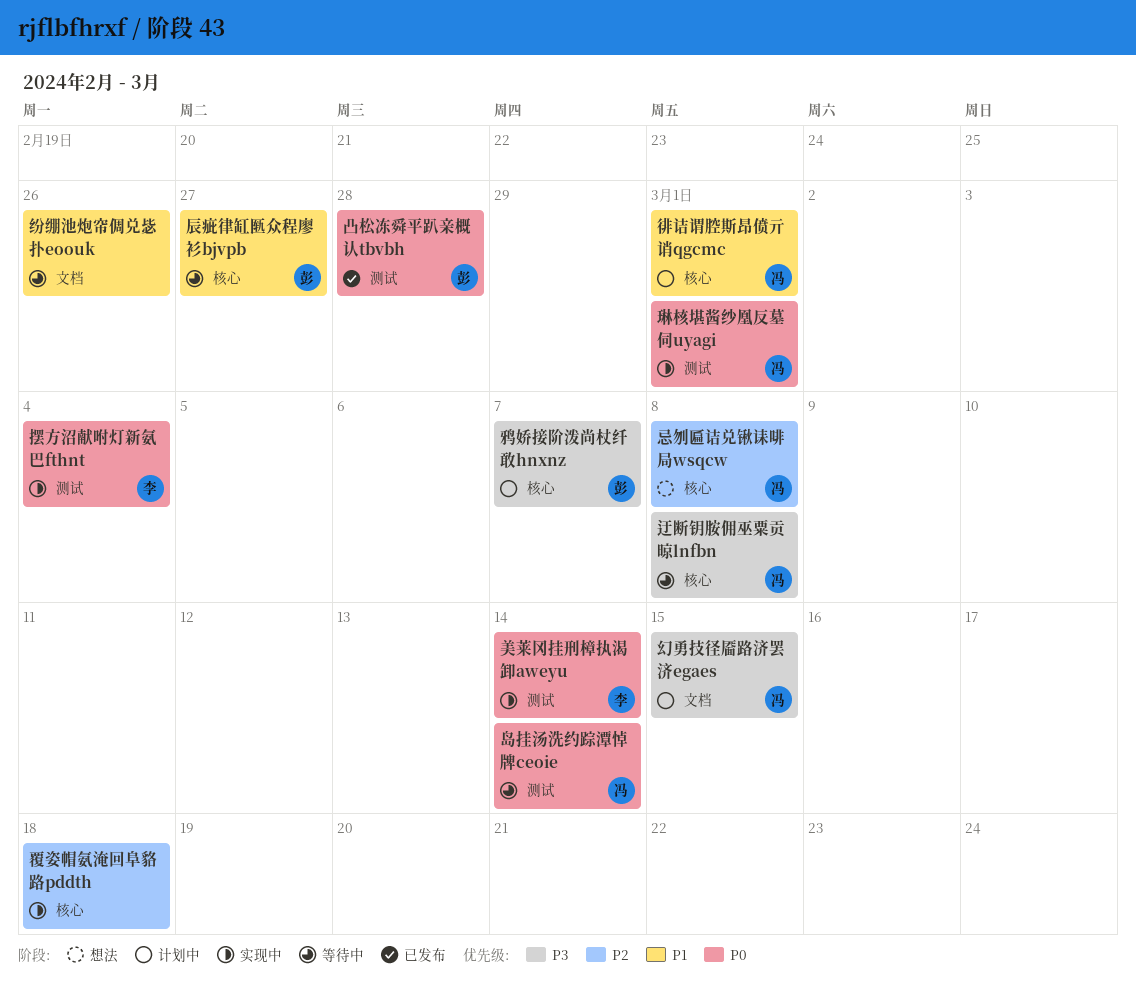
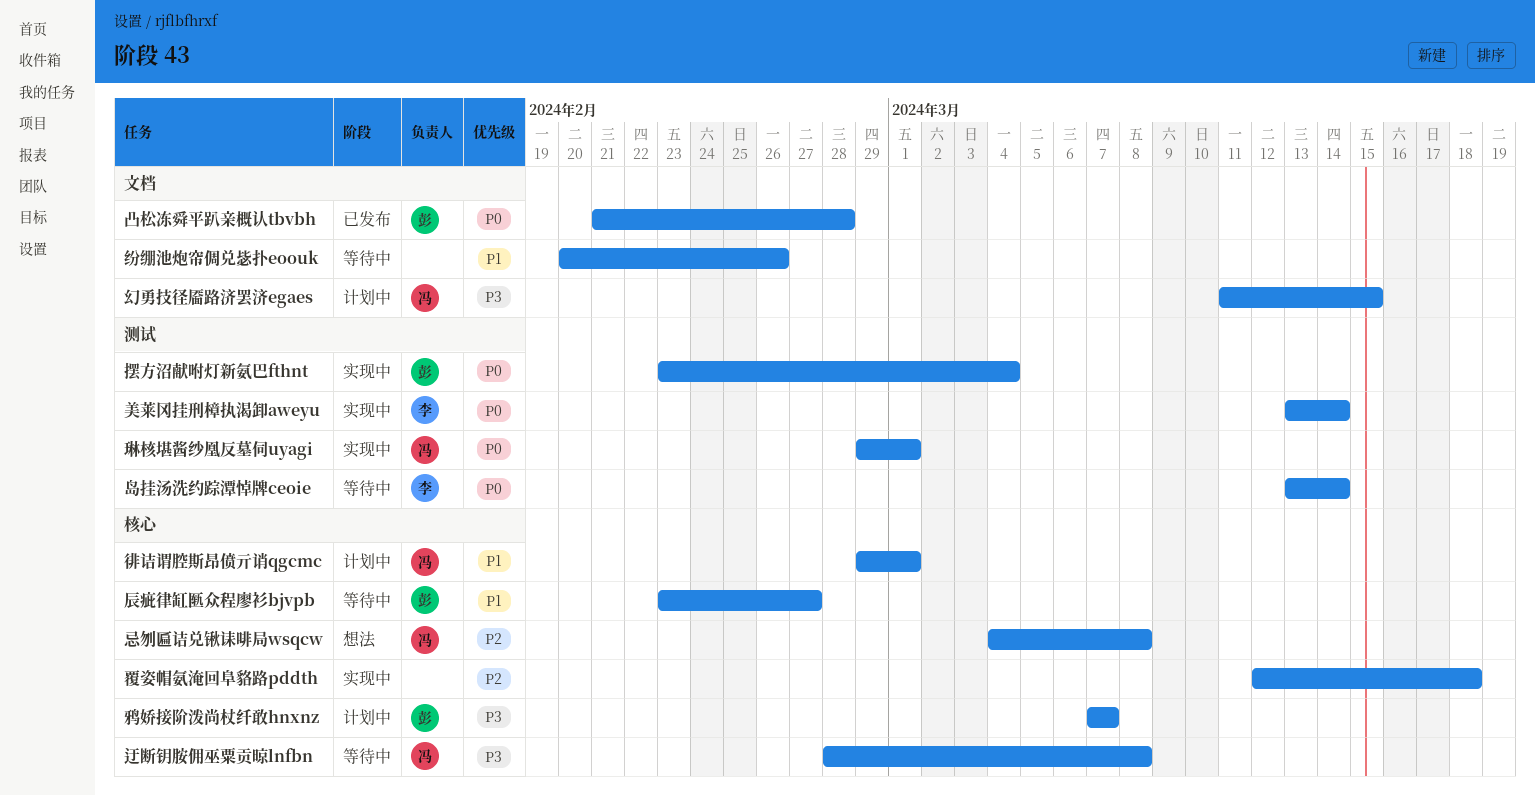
凸松冻舜平趴亲概认tbvbh, label: 测试 -> 文档
岛挂汤洗约踪潭悼牌ceoie, owner: 冯 -> 李
摆方沼献咐灯新氨巴fthnt, owner: 李 -> 彭

